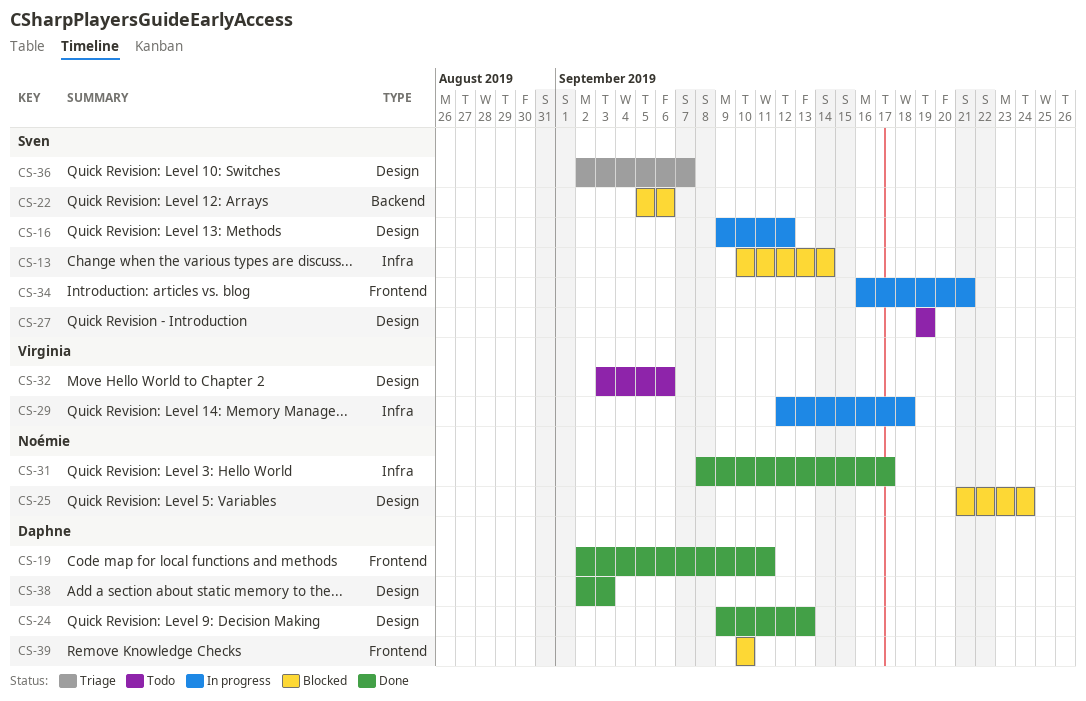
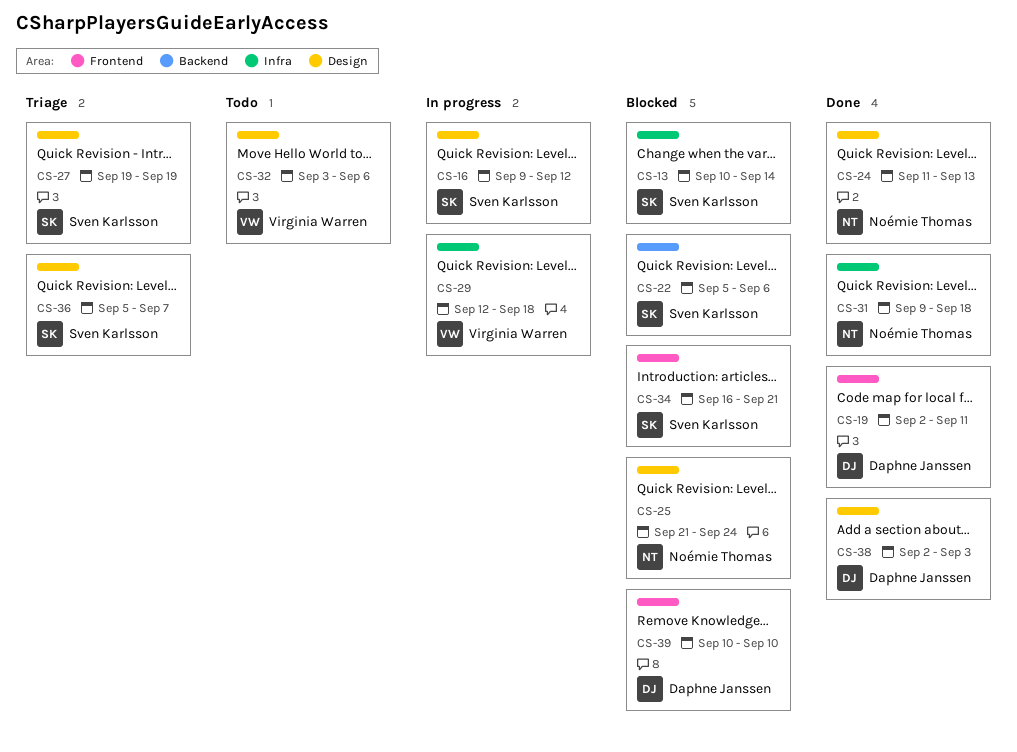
CS-24, owner: Daphne Janssen -> Noémie Thomas
CS-24, start: Sep 9 -> Sep 11
CS-27, status: Todo -> Triage
CS-31, start: Sep 8 -> Sep 9
CS-31, due: Sep 17 -> Sep 18
CS-34, status: In progress -> Blocked
CS-36, start: Sep 2 -> Sep 5

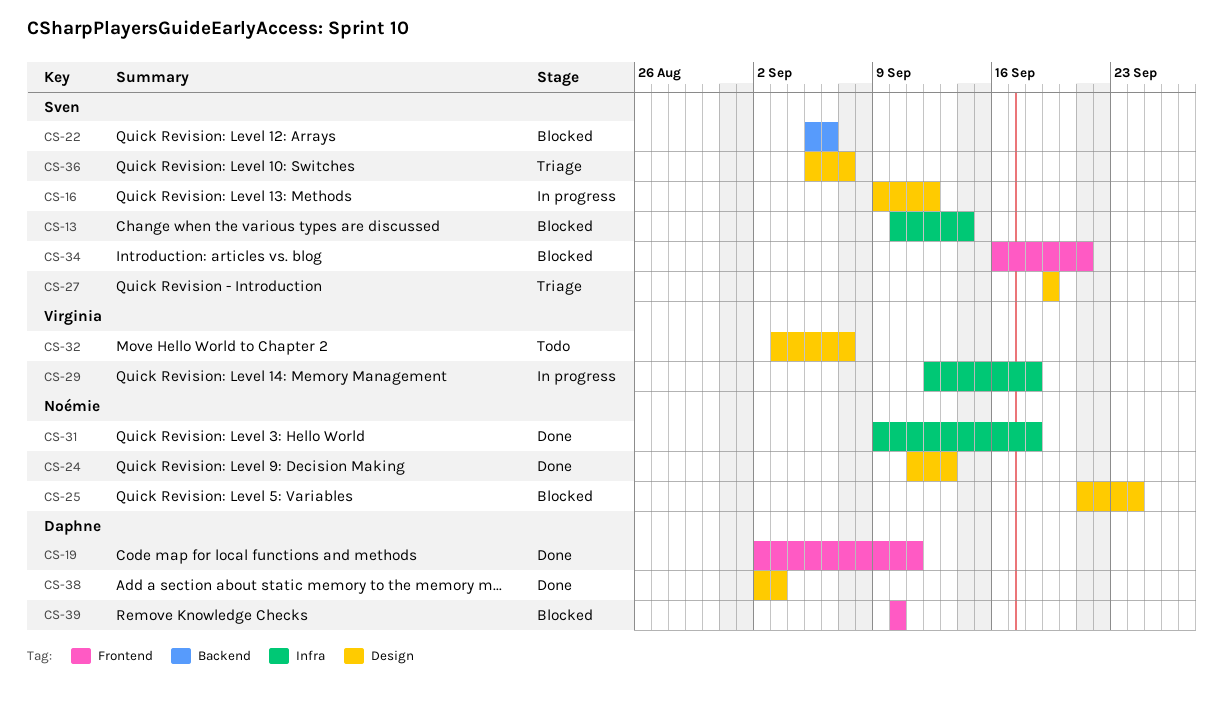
CS-32, due: Sep 6 -> Sep 7

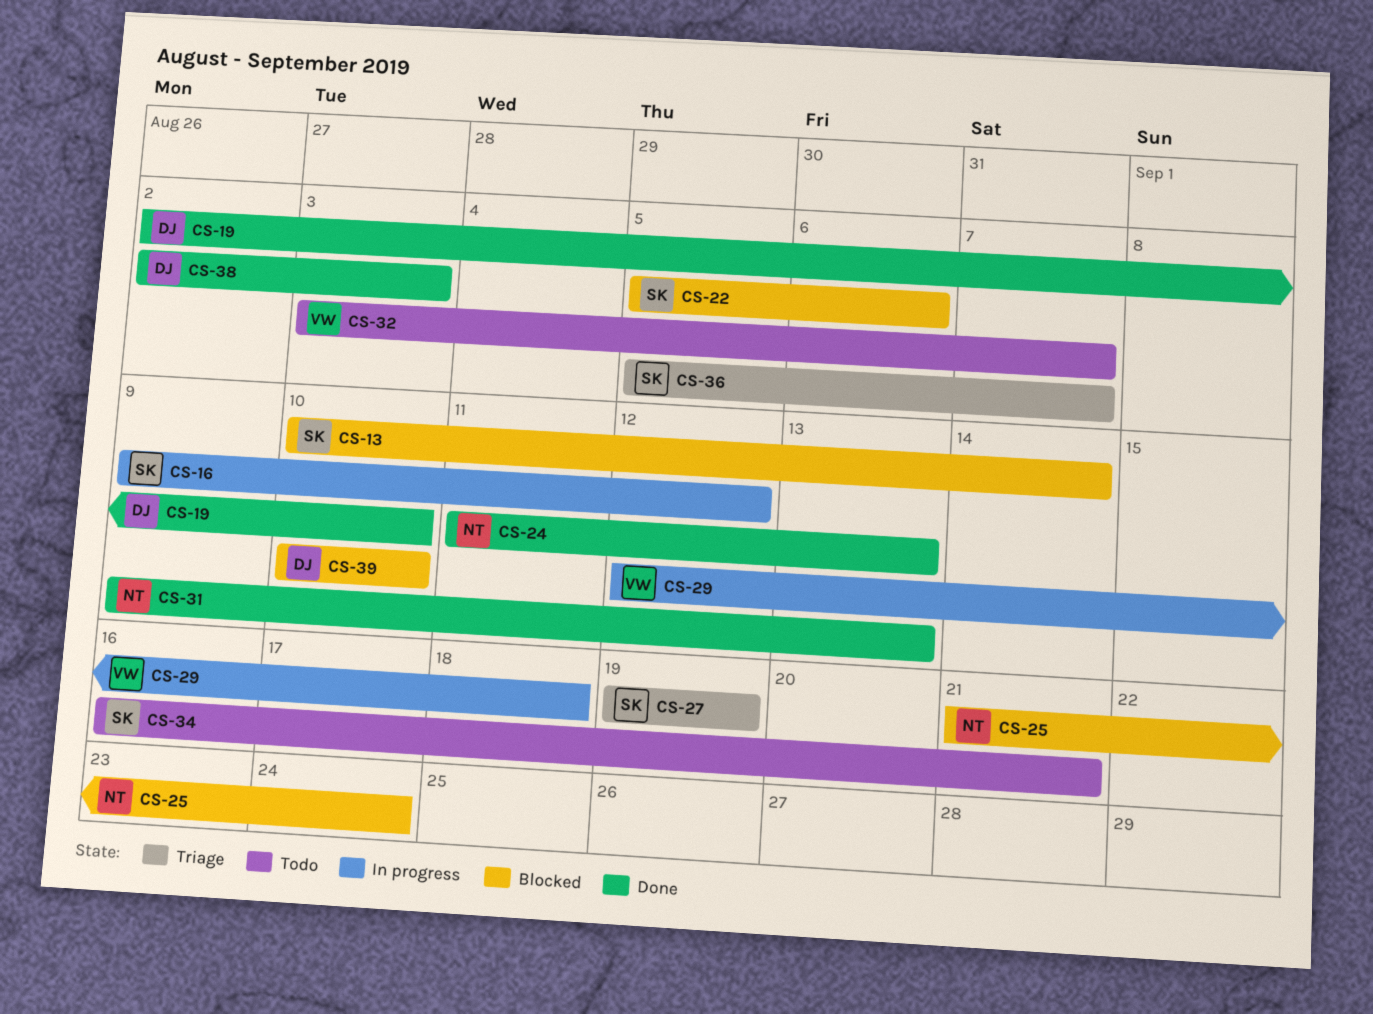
CS-19, due: Sep 11 -> Sep 10
CS-31, due: Sep 18 -> Sep 13
CS-34, status: Blocked -> Todo

